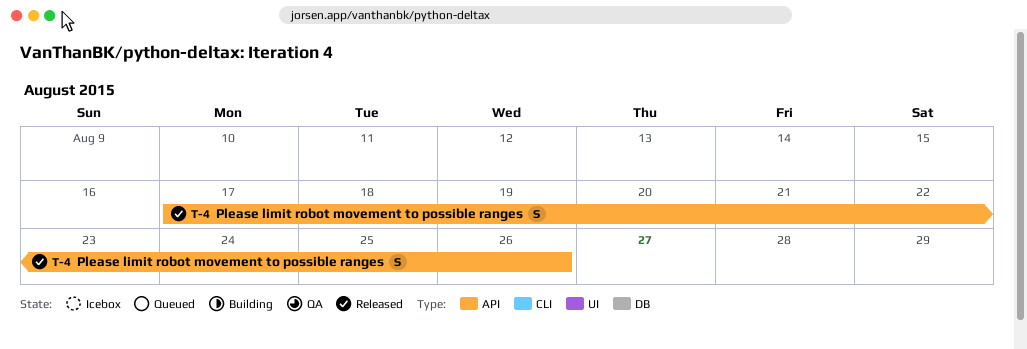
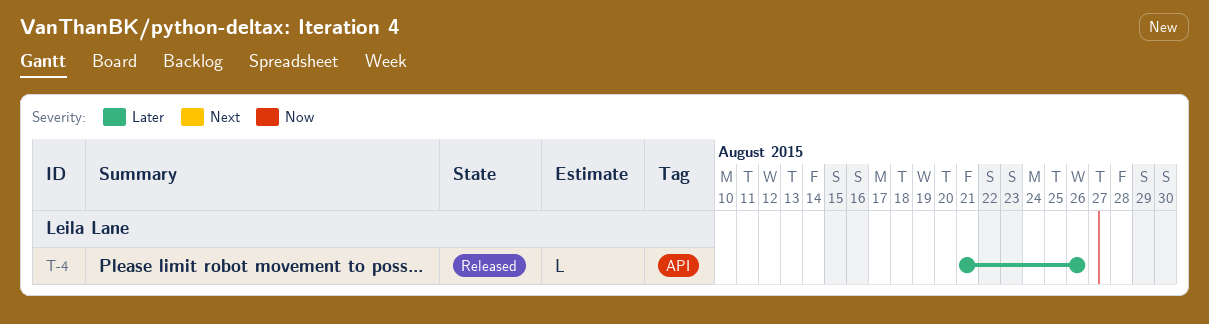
T-4, estimate: S -> L
T-4, start: Aug 17 -> Aug 21

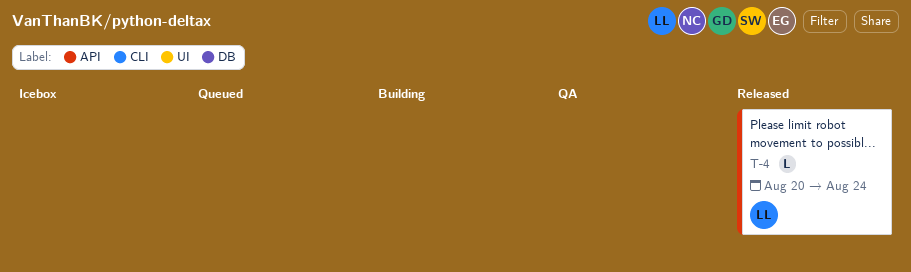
T-4, start: Aug 21 -> Aug 20
T-4, due: Aug 26 -> Aug 24

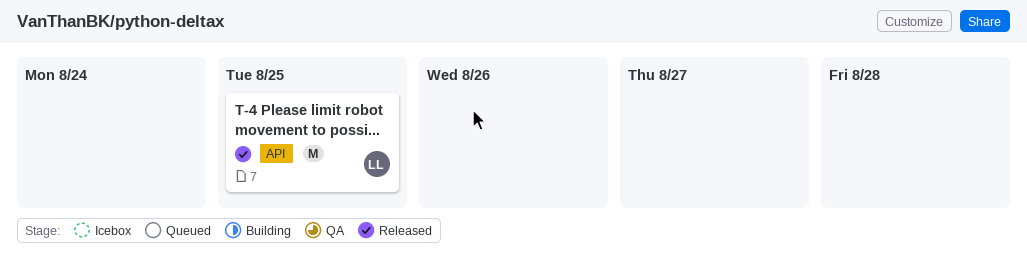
T-4, estimate: L -> M
T-4, due: Aug 24 -> Aug 25

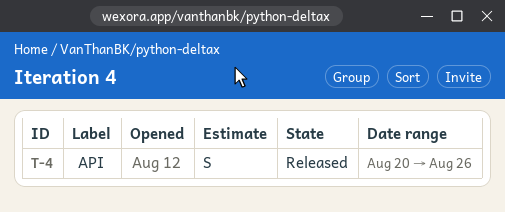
T-4, estimate: M -> S
T-4, due: Aug 25 -> Aug 26

